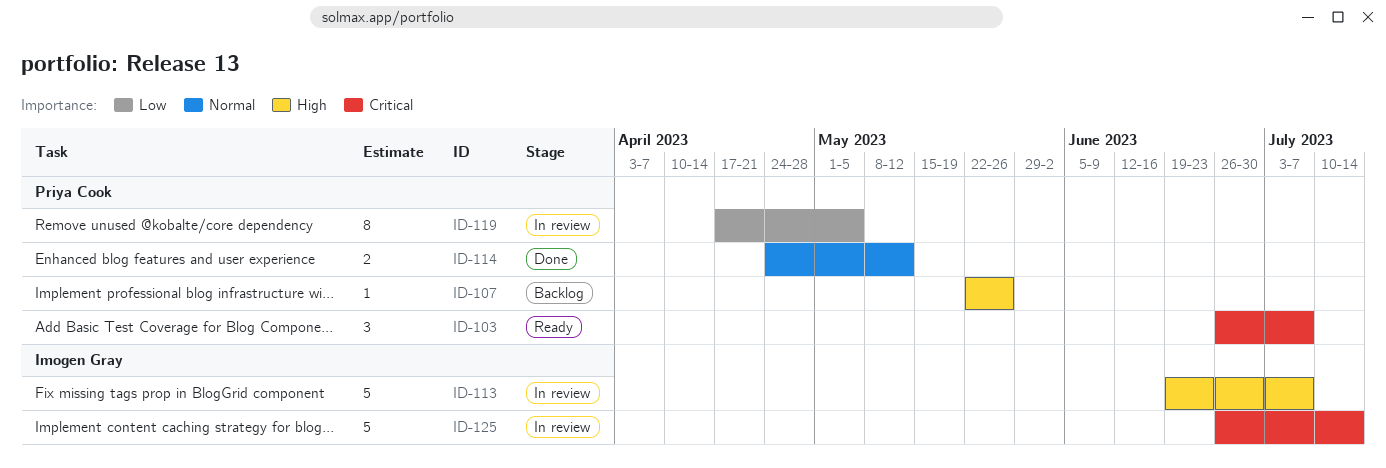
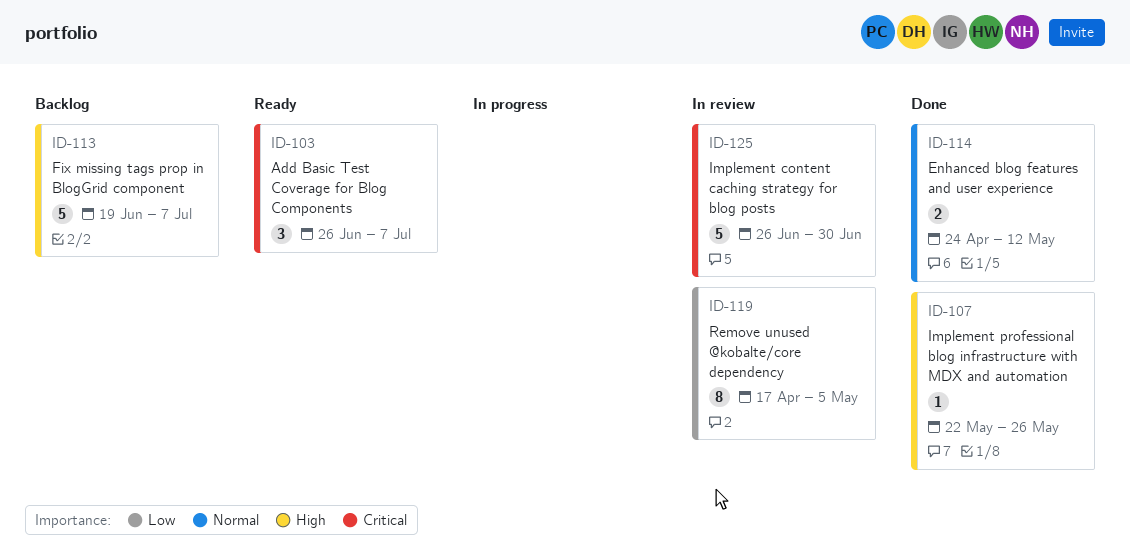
ID-107, status: Backlog -> Done
ID-113, status: In review -> Backlog
ID-125, due: Jul 14 -> Jun 30

